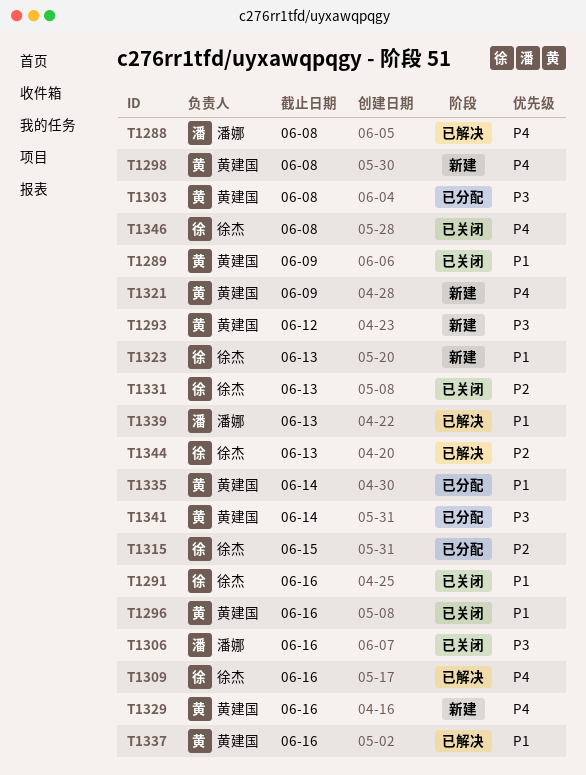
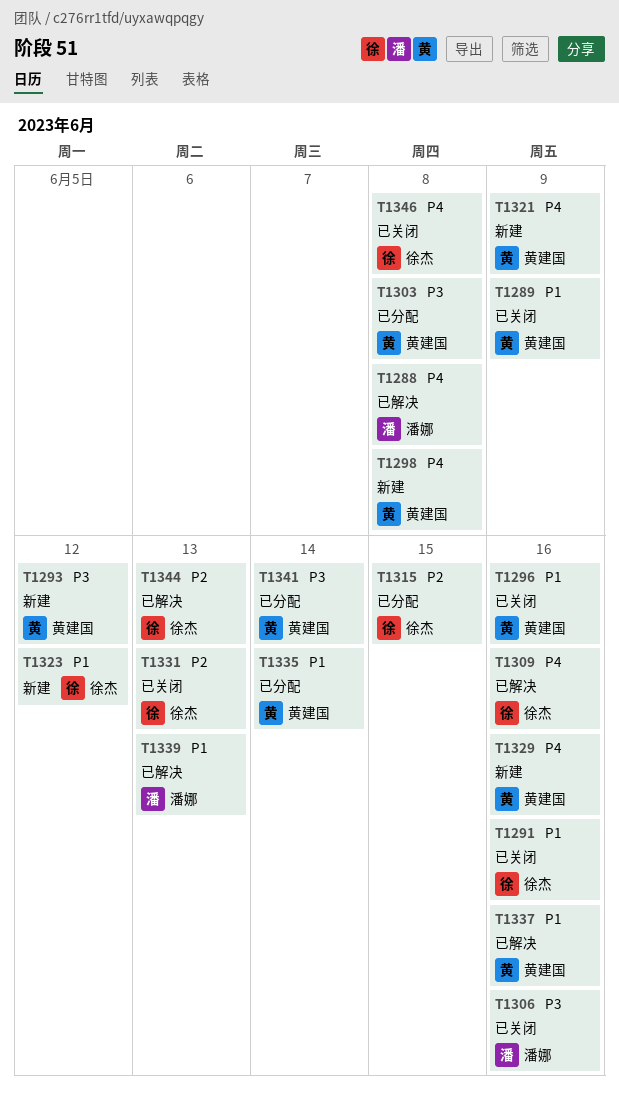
T1323, due: Jun 13 -> Jun 12

